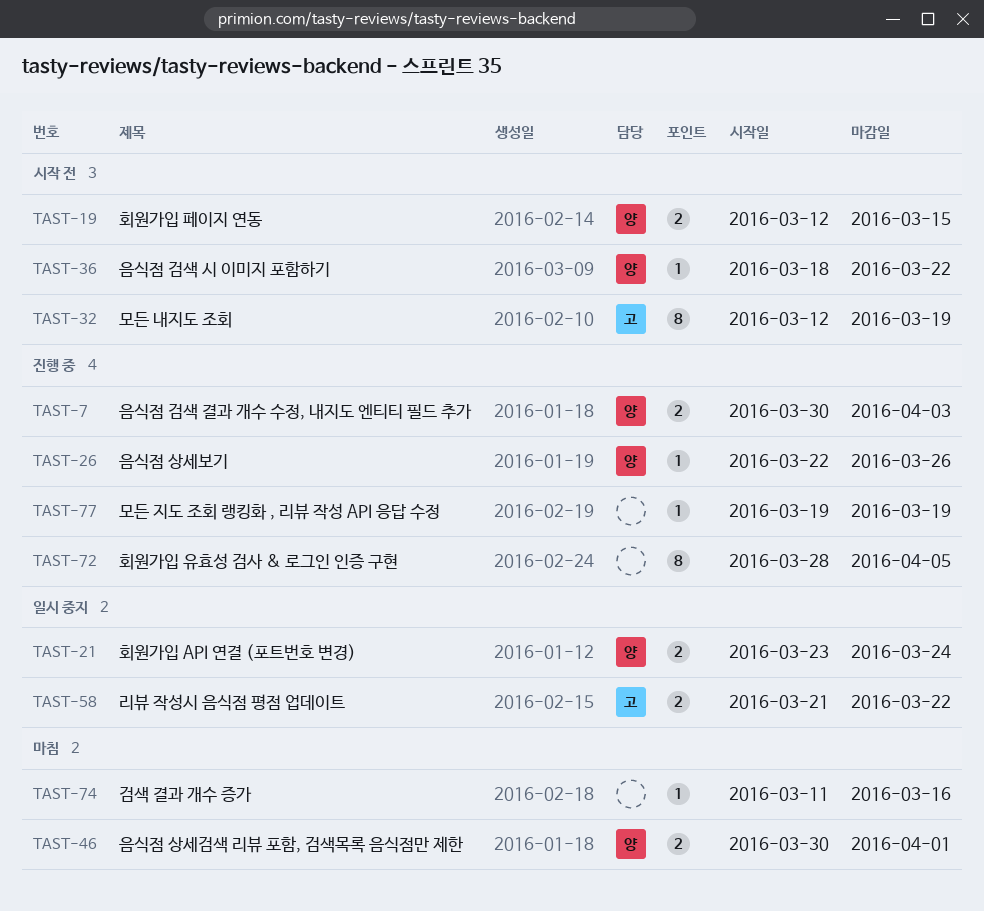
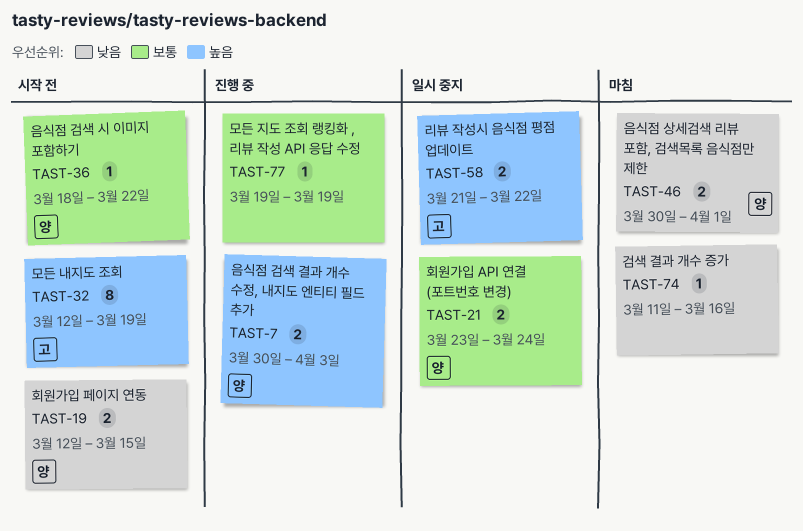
TAST-26: present -> none
TAST-72: present -> none

